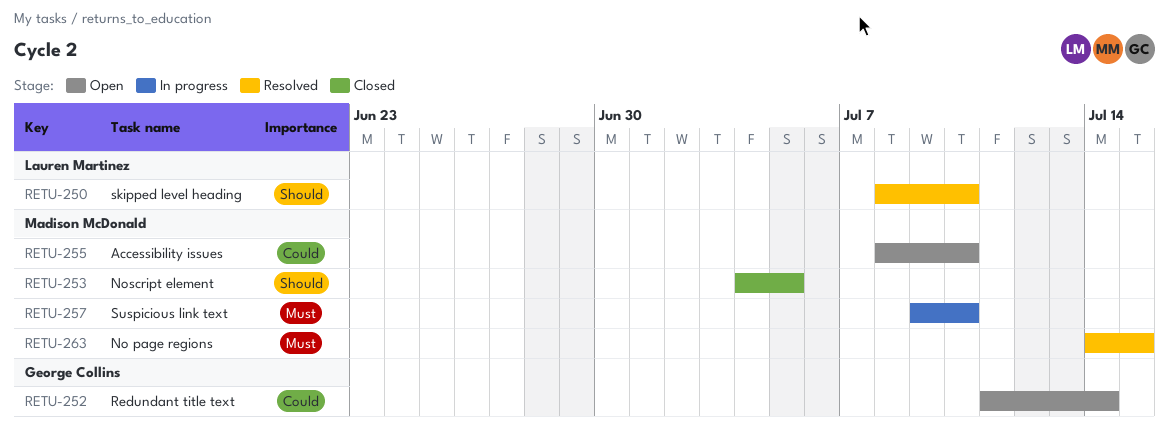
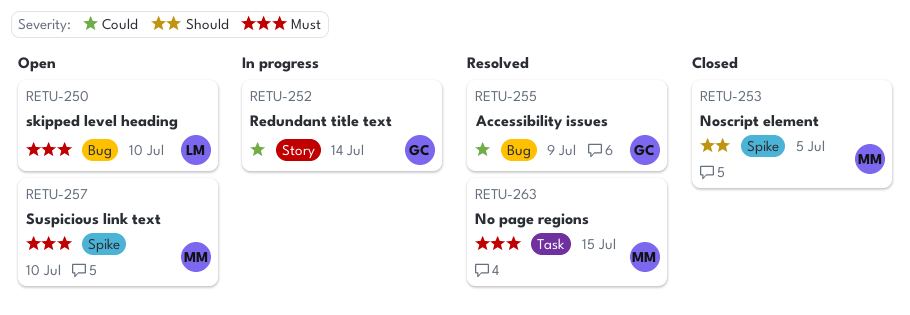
RETU-250, status: Resolved -> Open
RETU-250, priority: Should -> Must
RETU-252, status: Open -> In progress
RETU-255, status: Open -> Resolved
RETU-255, owner: Madison McDonald -> George Collins
RETU-255, due: Jul 10 -> Jul 9
RETU-257, status: In progress -> Open

